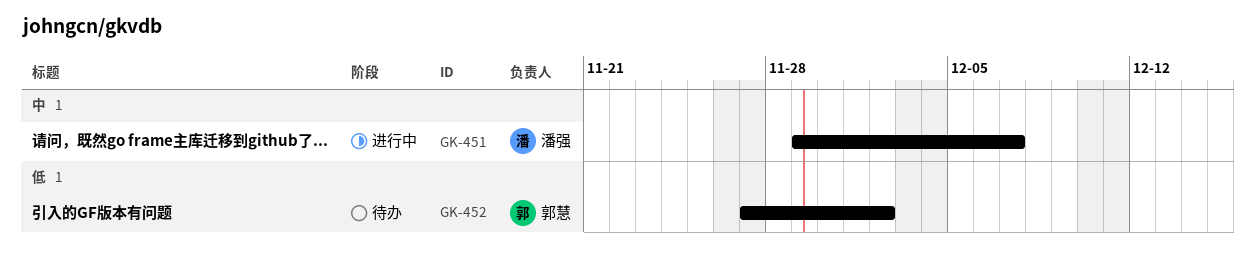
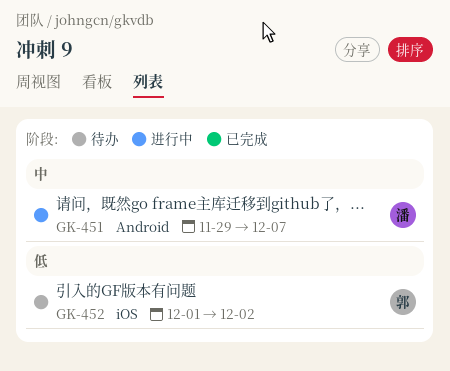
GK-452, start: Nov 27 -> Dec 1

